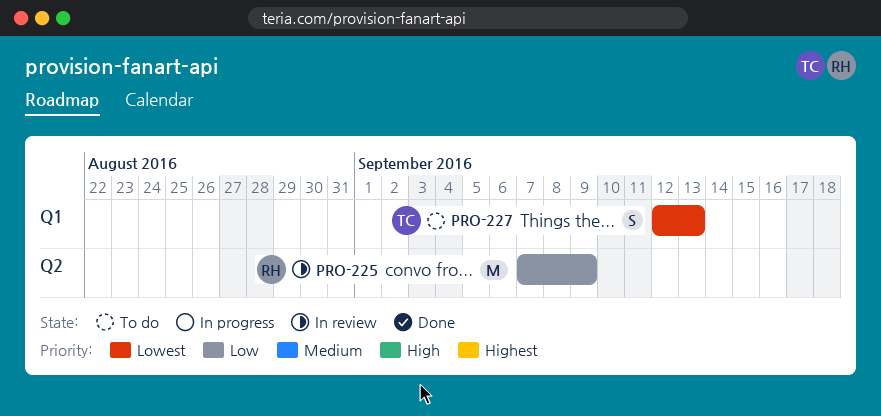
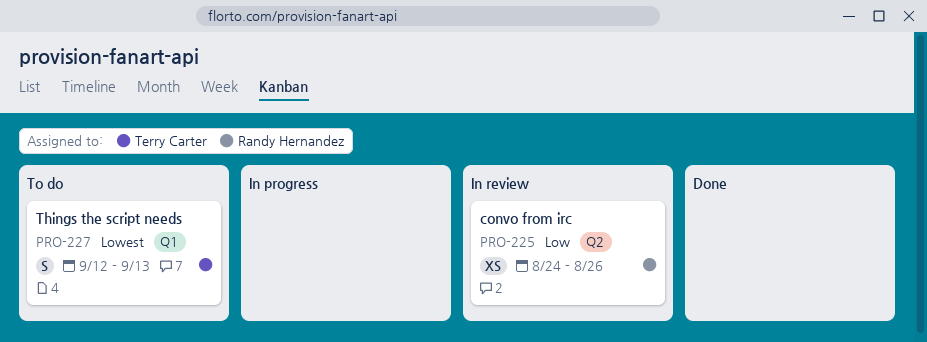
PRO-225, estimate: M -> XS
PRO-225, start: Sep 7 -> Aug 24
PRO-225, due: Sep 9 -> Aug 26

